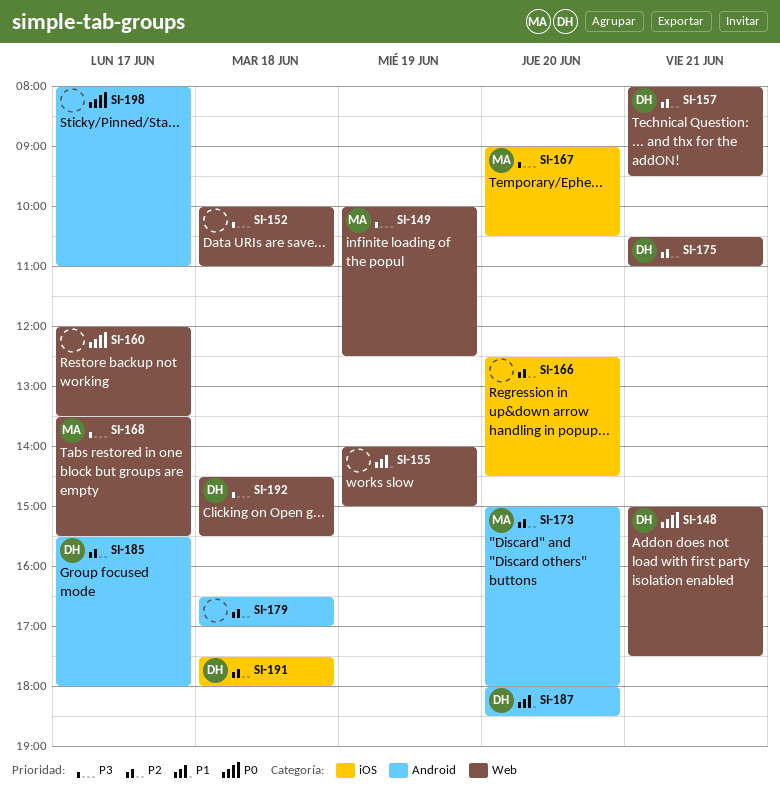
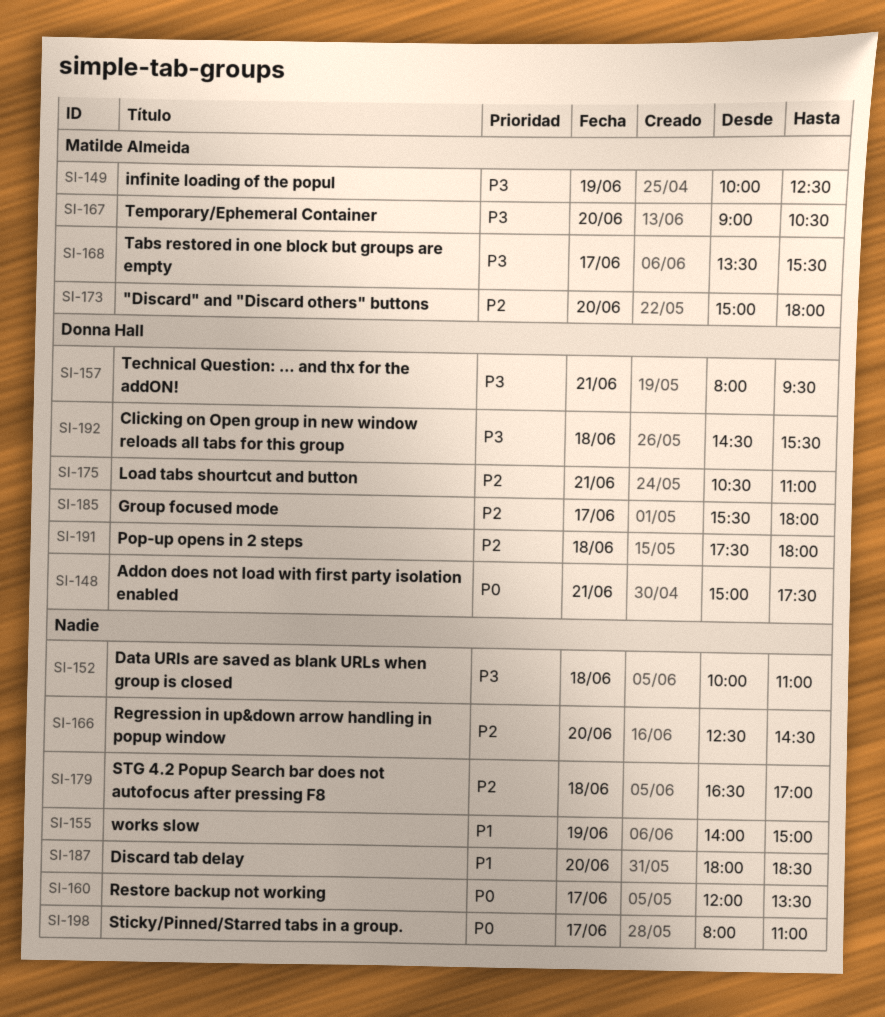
SI-157, priority: P2 -> P3
SI-187, owner: Donna Hall -> none

